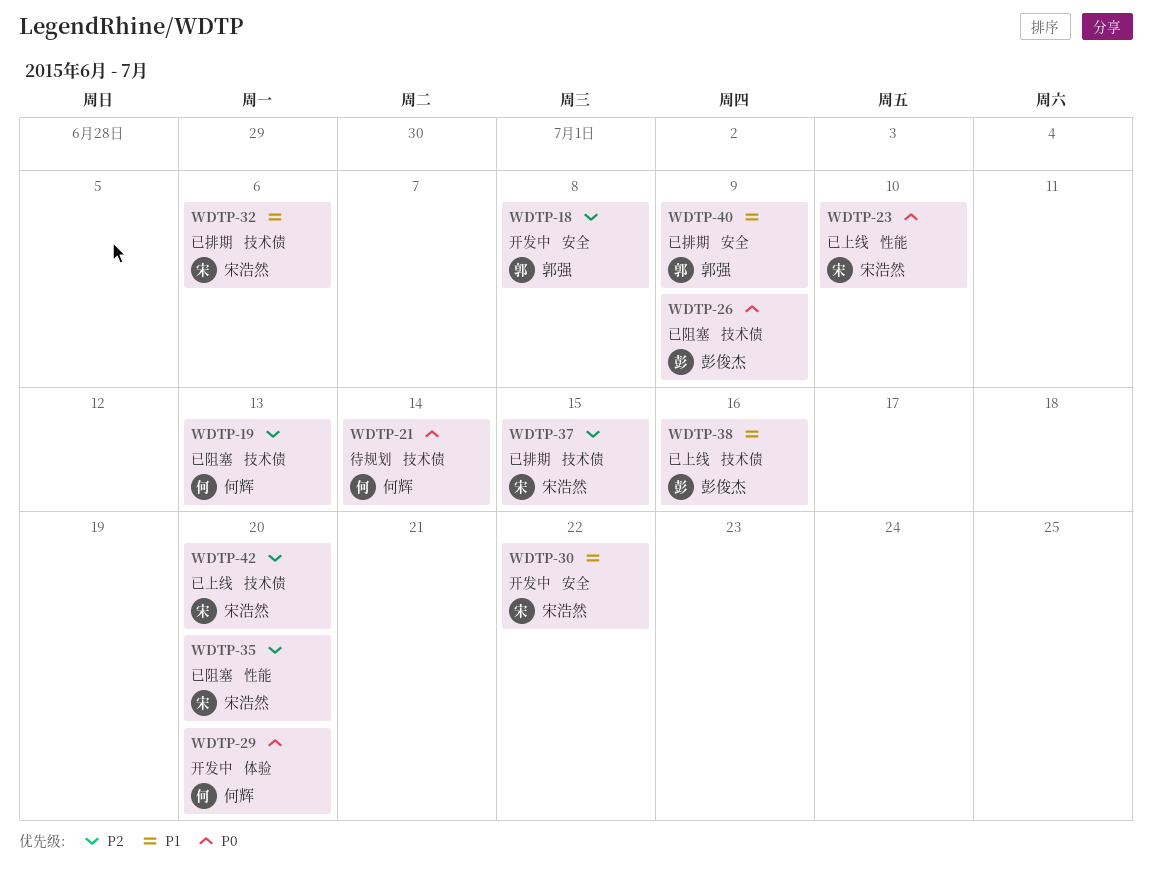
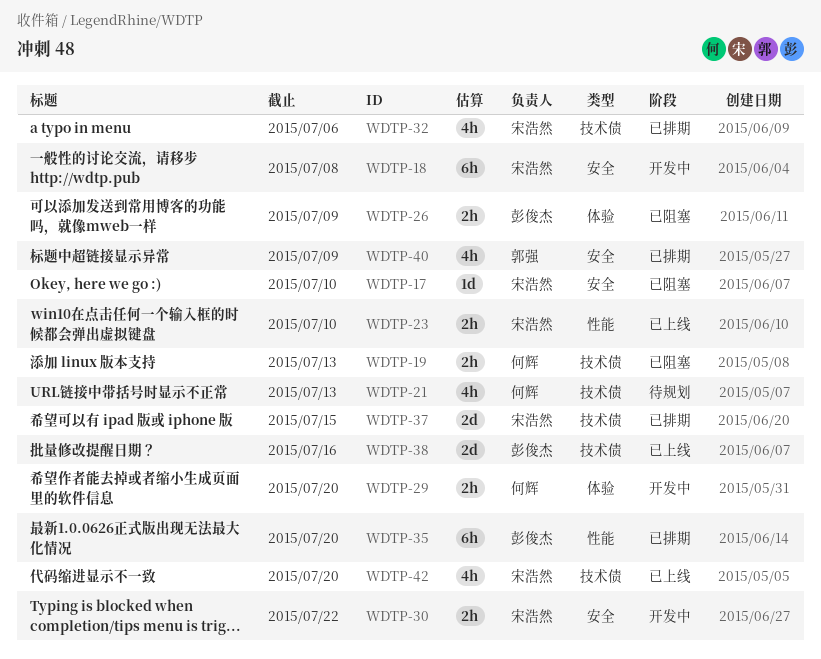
WDTP-17: none -> present
WDTP-18, owner: 郭强 -> 宋浩然
WDTP-21, due: Jul 14 -> Jul 13
WDTP-26, label: 技术债 -> 体验
WDTP-35, status: 已阻塞 -> 已排期
WDTP-35, owner: 宋浩然 -> 彭俊杰

